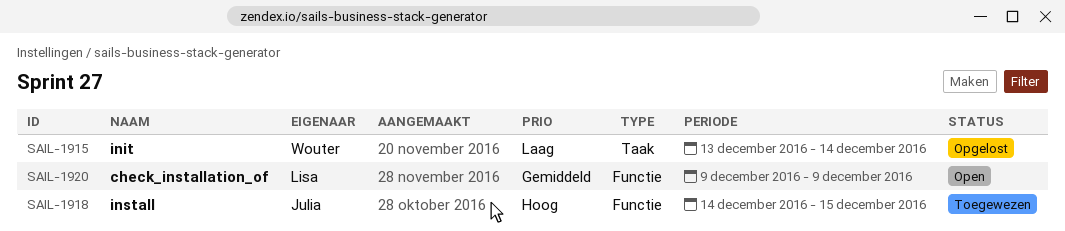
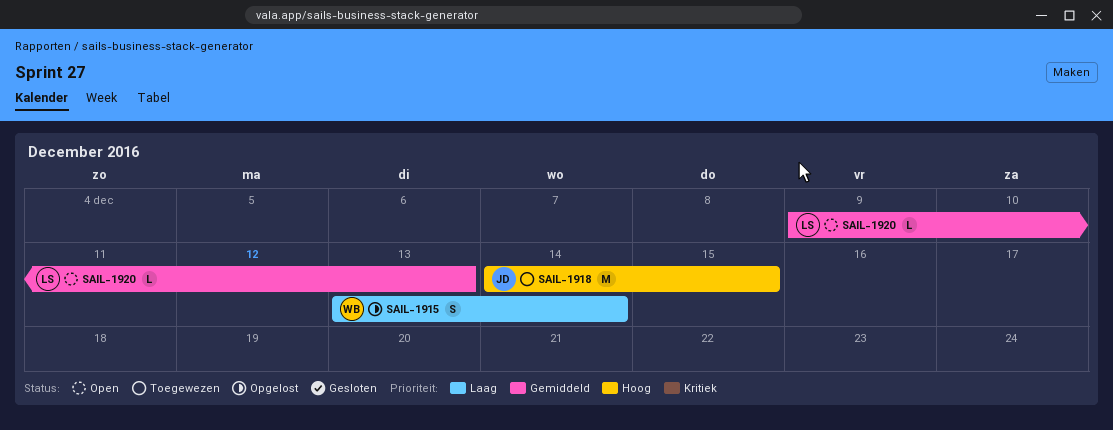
SAIL-1920, due: Dec 9 -> Dec 13

